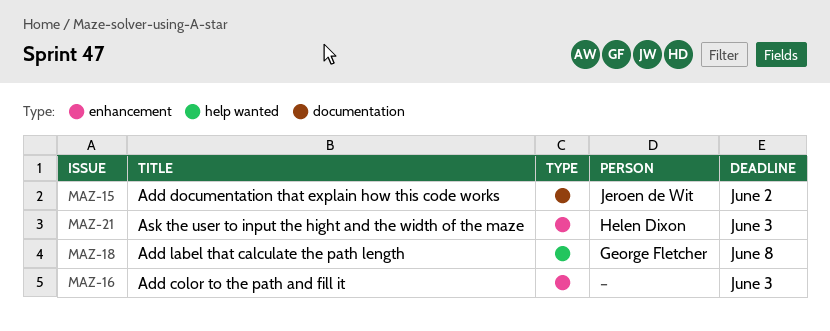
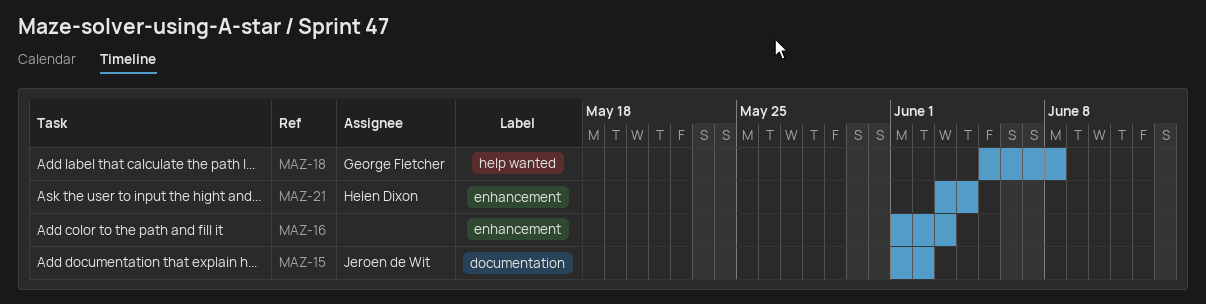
MAZ-21, due: Jun 3 -> Jun 4

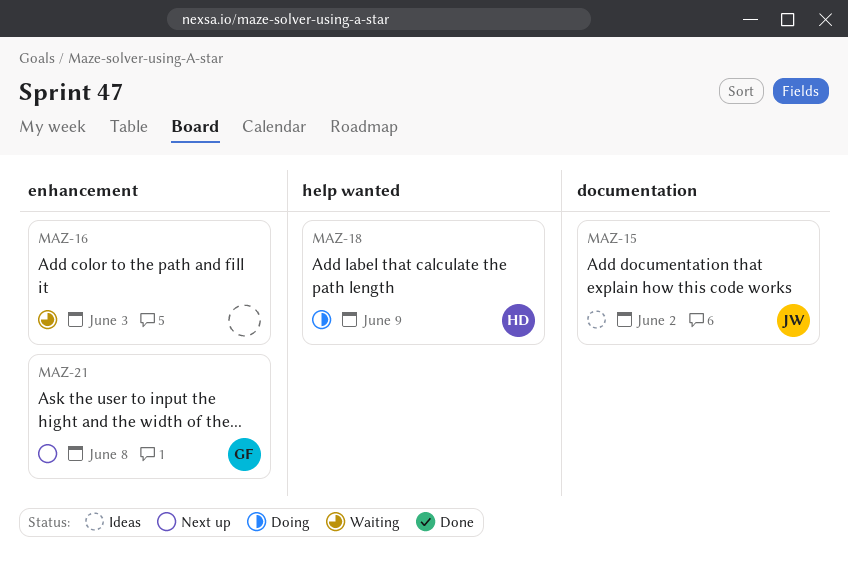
MAZ-18, owner: George Fletcher -> Helen Dixon
MAZ-18, due: Jun 8 -> Jun 9
MAZ-21, owner: Helen Dixon -> George Fletcher
MAZ-21, due: Jun 4 -> Jun 8

